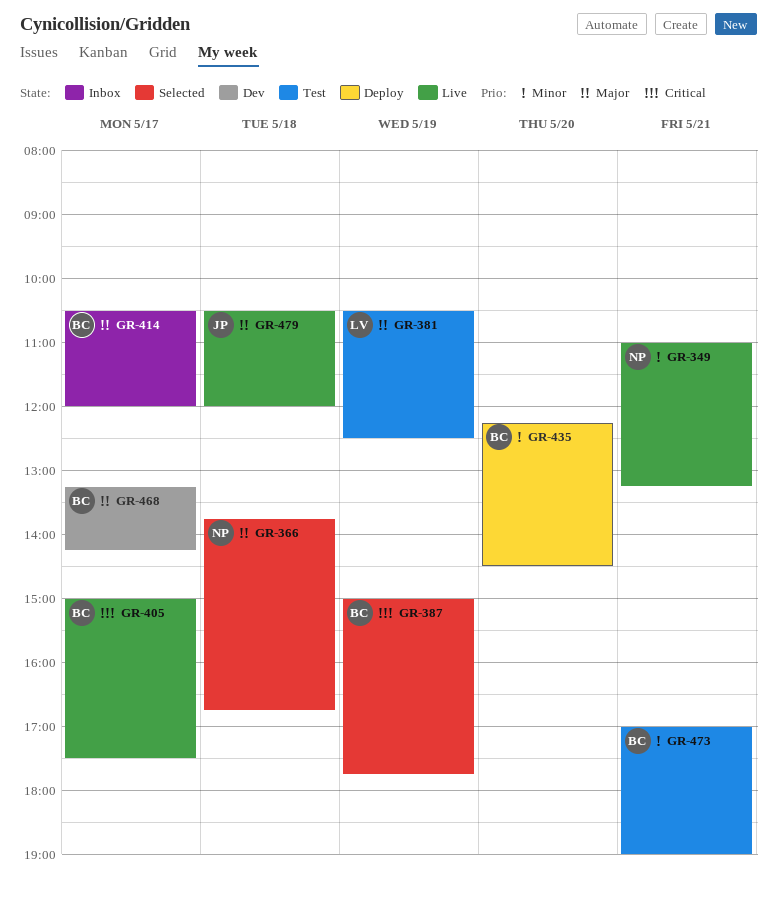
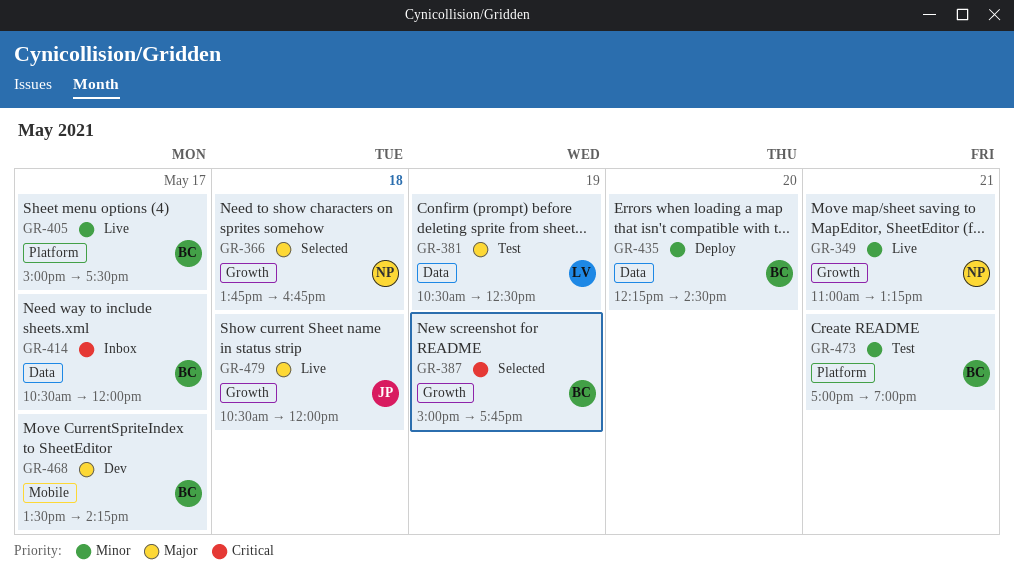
GR-405, priority: Critical -> Minor
GR-414, priority: Major -> Critical
GR-468, begins: 13:15 -> 13:30

